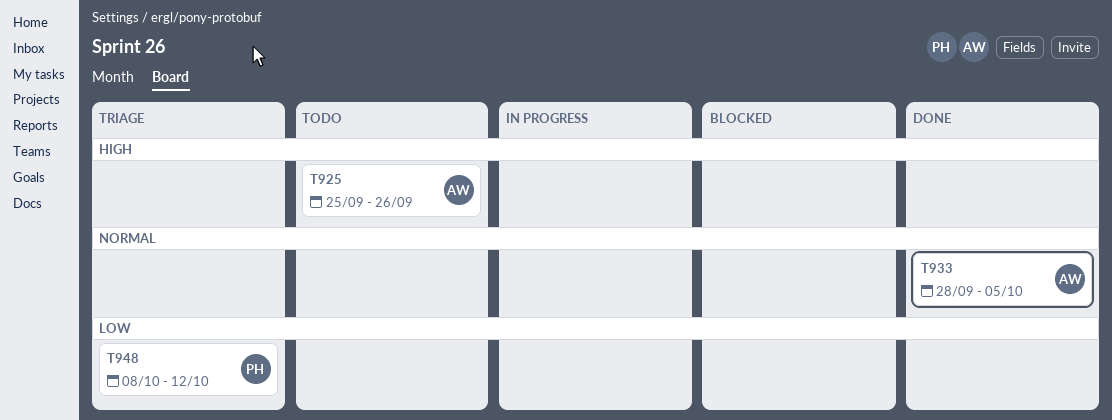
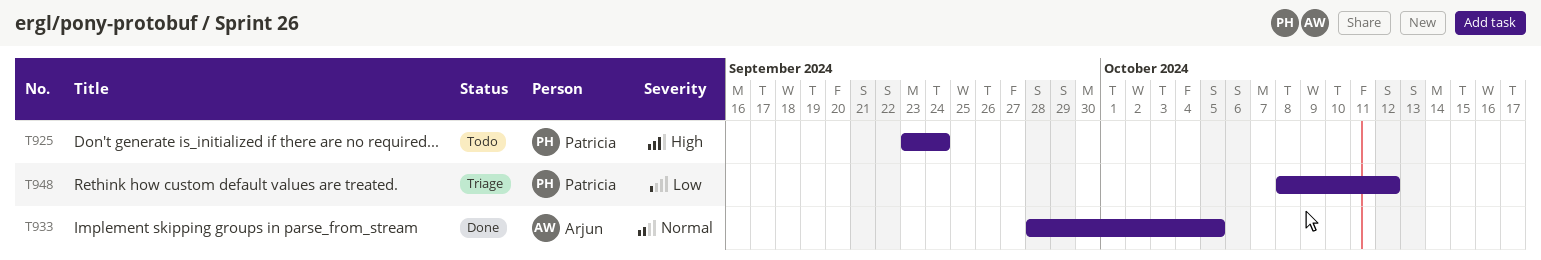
T925, owner: Arjun -> Patricia
T925, start: Sep 25 -> Sep 23
T925, due: Sep 26 -> Sep 24

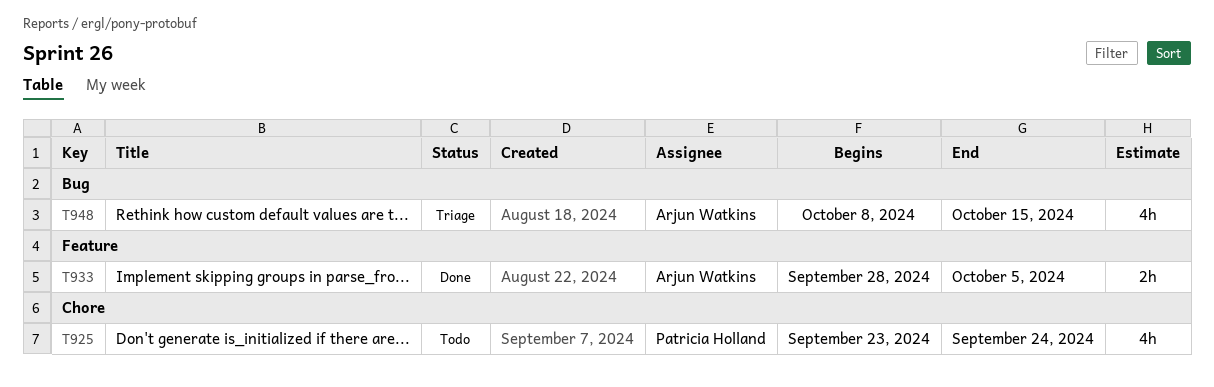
T948, owner: Patricia Holland -> Arjun Watkins
T948, due: Oct 12 -> Oct 15

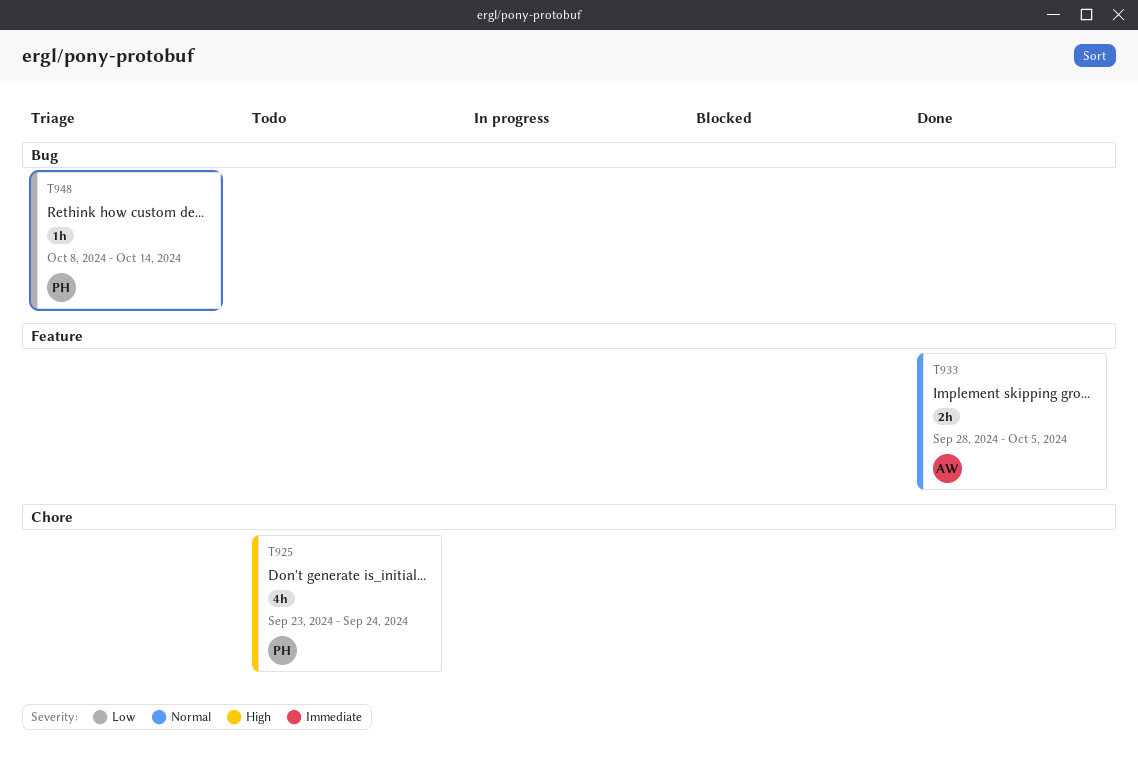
T948, owner: Arjun Watkins -> Patricia Holland
T948, estimate: 4h -> 1h
T948, due: Oct 15 -> Oct 14

